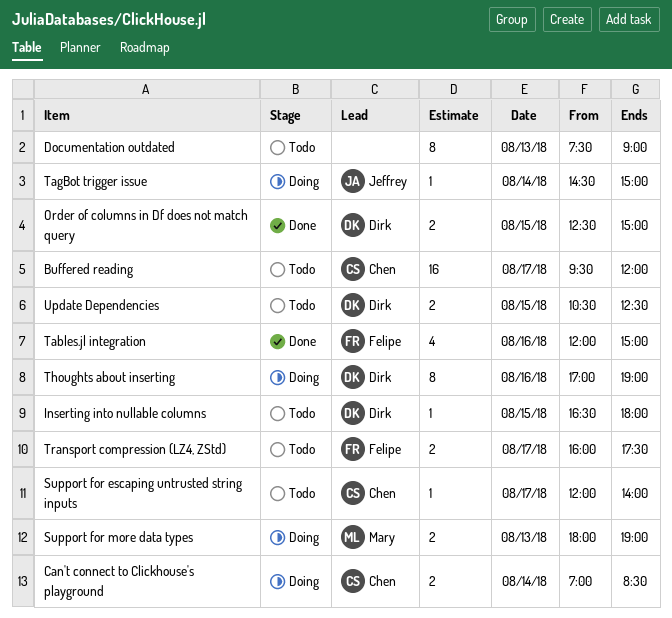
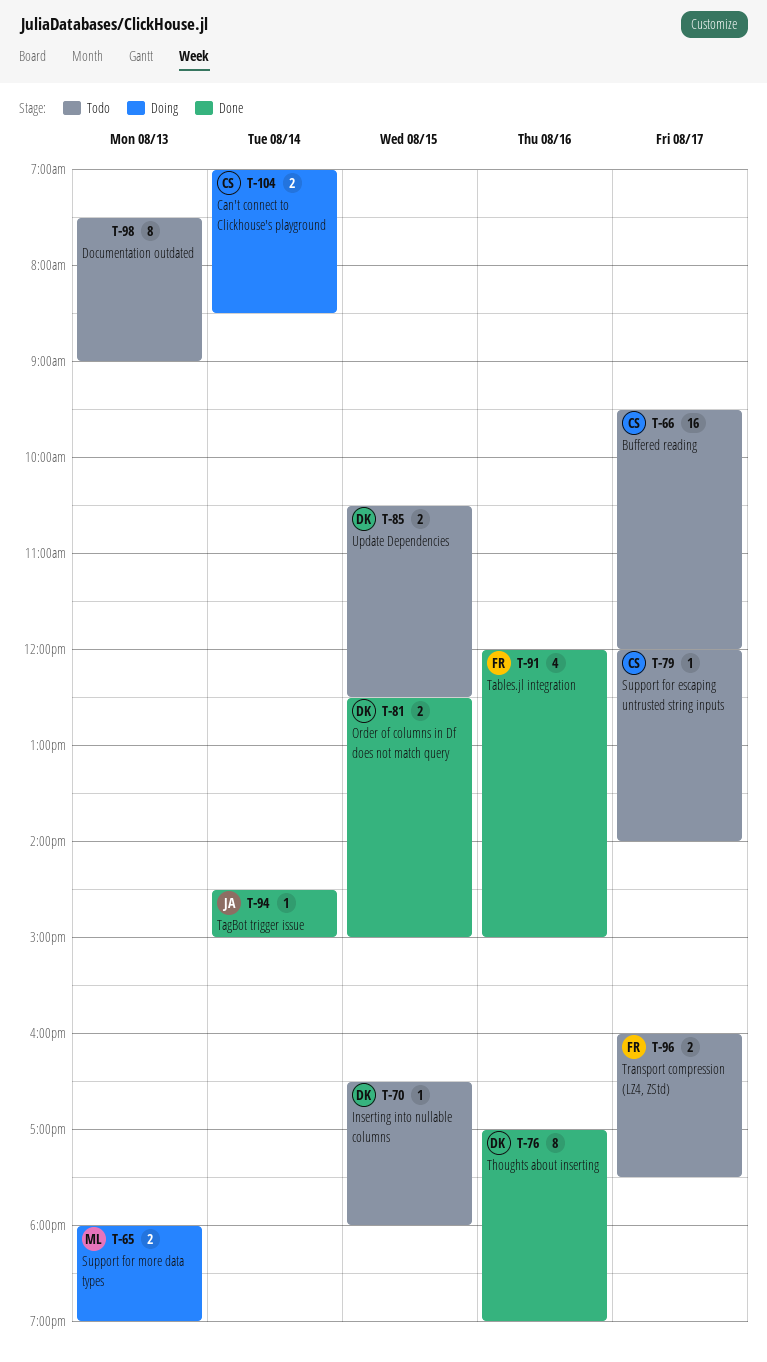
TagBot trigger issue, status: Doing -> Done
Thoughts about inserting, status: Doing -> Done

